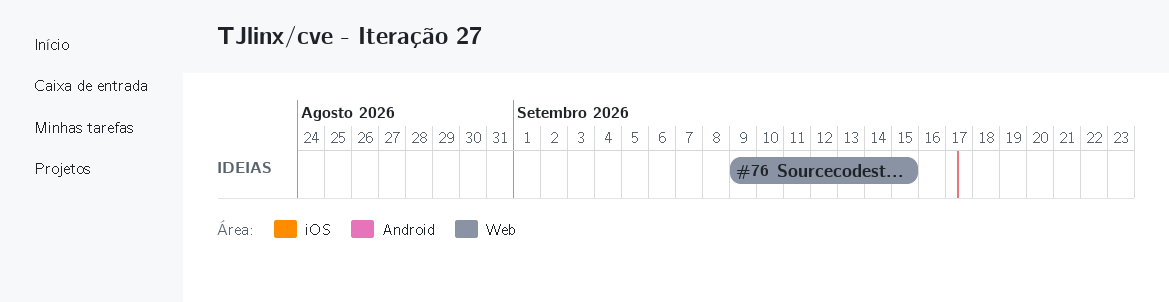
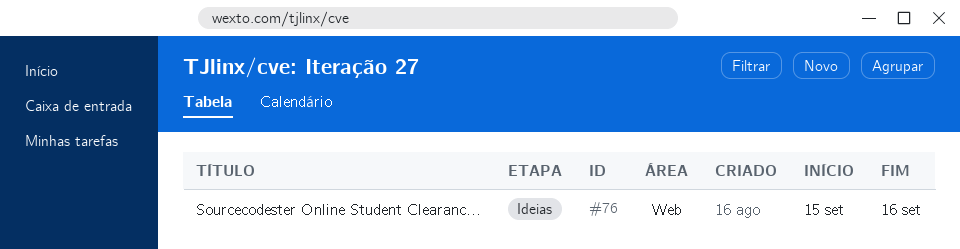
#76, start: Sep 9 -> Sep 15
#76, due: Sep 15 -> Sep 16

